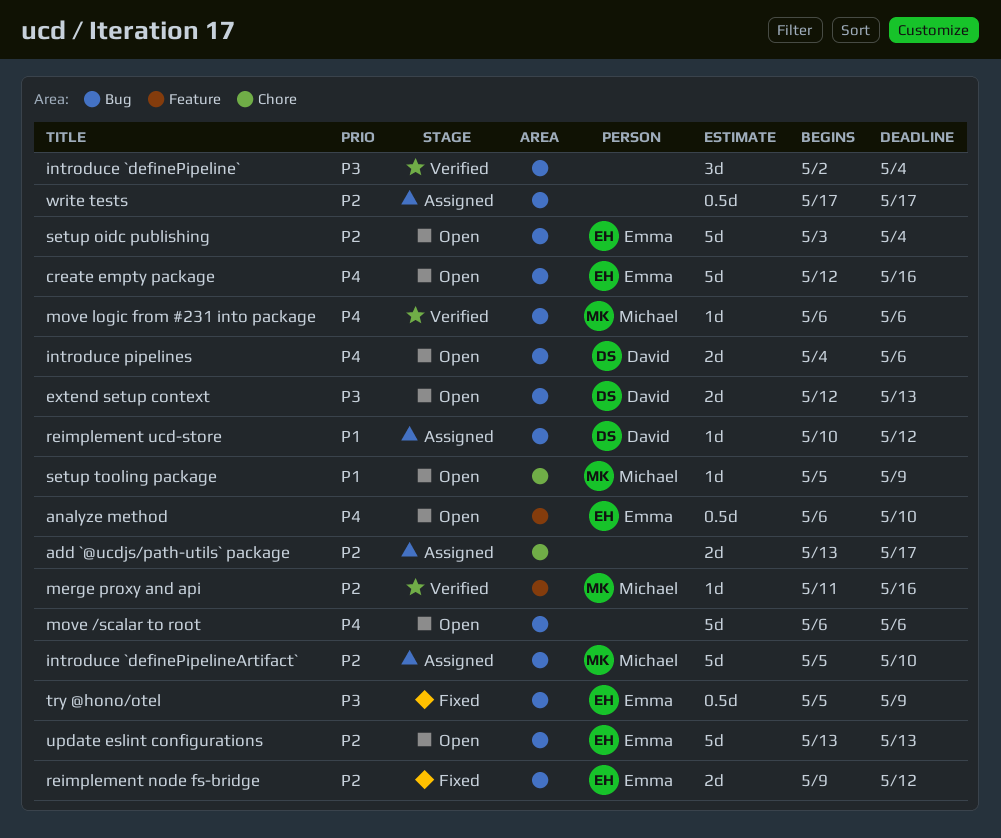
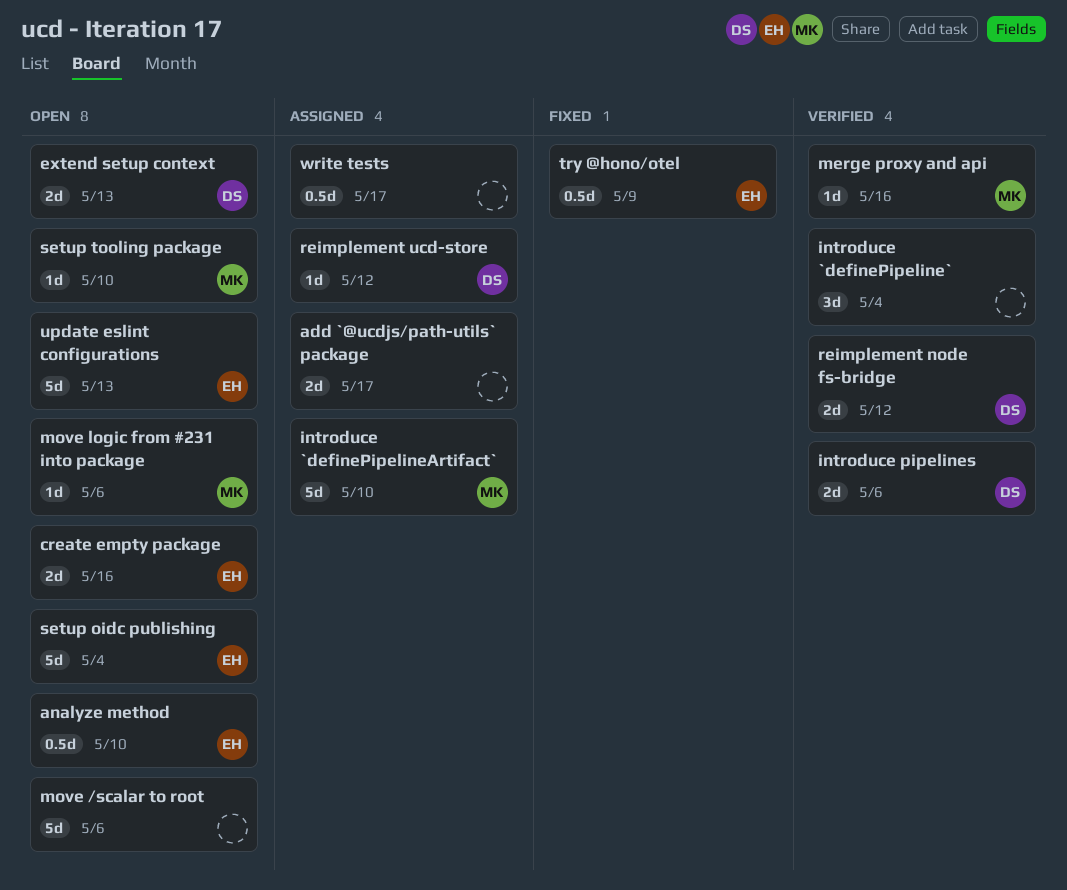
create empty package, estimate: 5d -> 2d
introduce pipelines, status: Open -> Verified
move logic from #231 into package, status: Verified -> Open
reimplement node fs-bridge, status: Fixed -> Verified
reimplement node fs-bridge, owner: Emma -> David
setup tooling package, due: May 9 -> May 10

